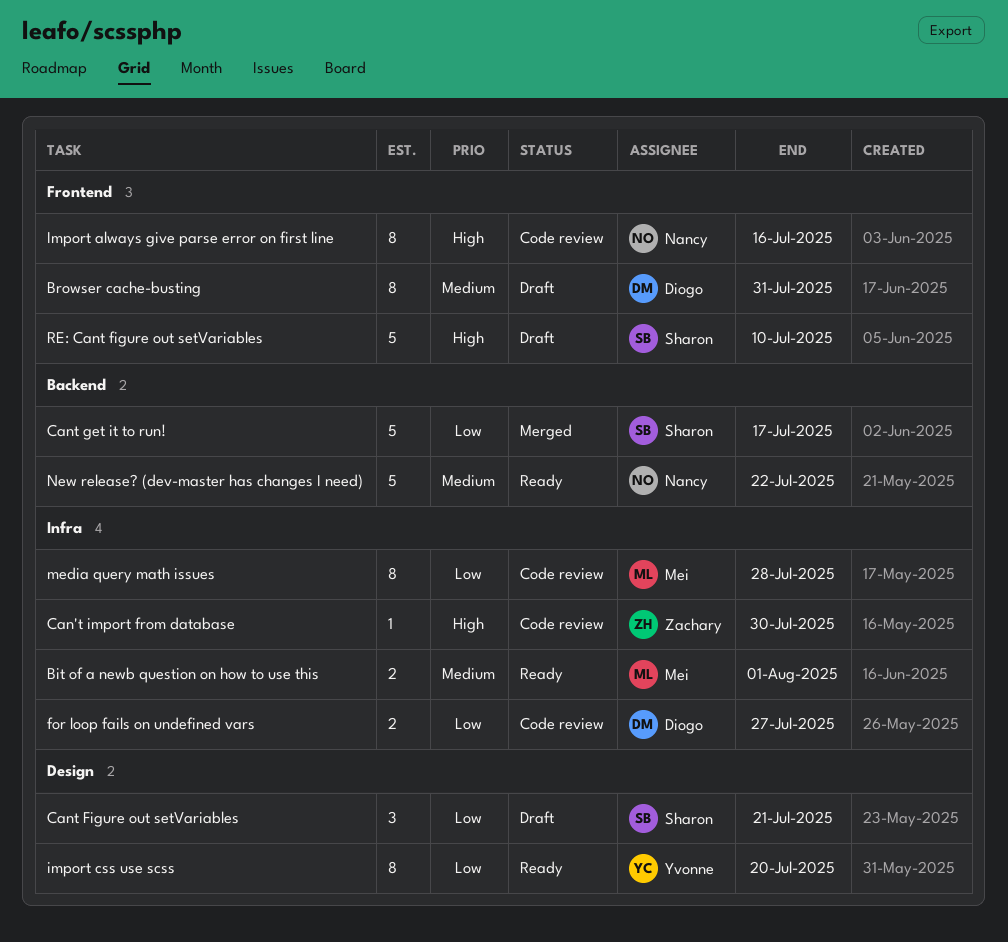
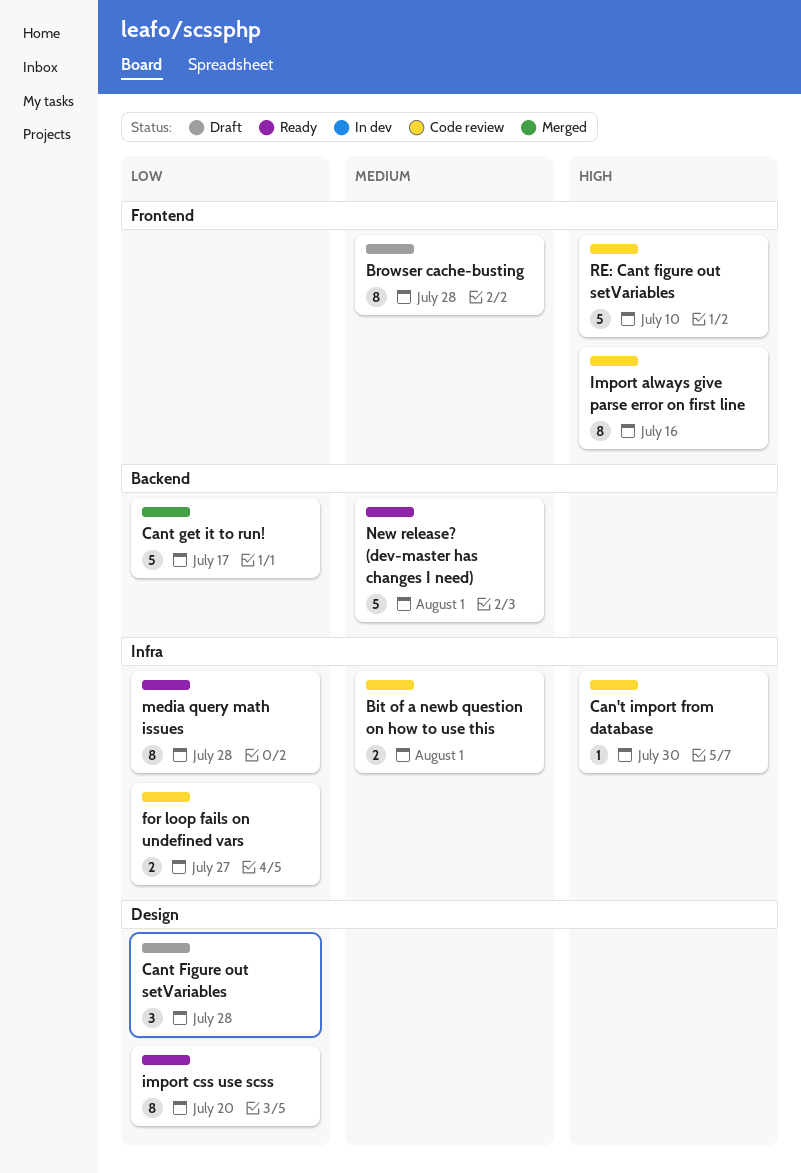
Bit of a newb question on how to use this, status: Ready -> Code review
Browser cache-busting, due: Jul 31 -> Jul 28
Cant Figure out setVariables, due: Jul 21 -> Jul 28
media query math issues, status: Code review -> Ready
New release? (dev-master has changes I need), due: Jul 22 -> Aug 1
RE: Cant figure out setVariables, status: Draft -> Code review

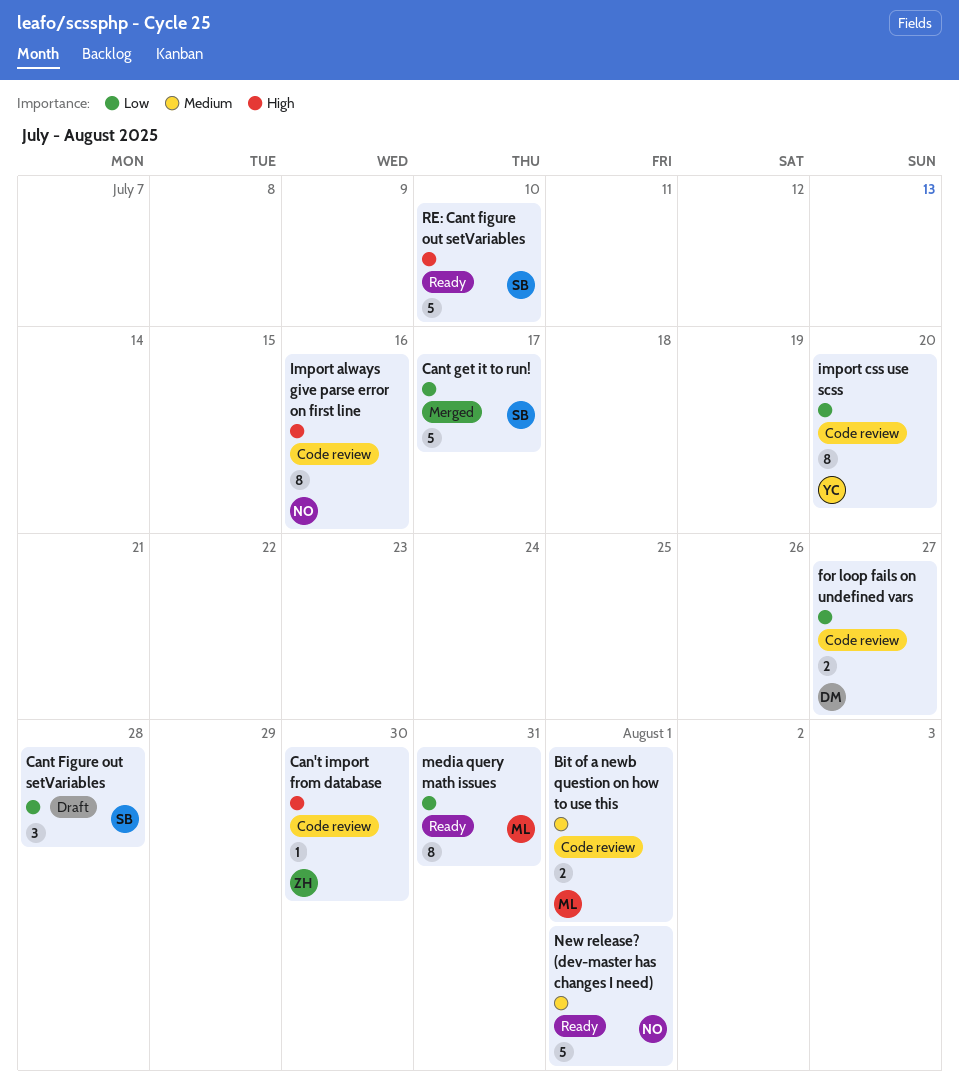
Browser cache-busting: present -> none
import css use scss, status: Ready -> Code review
media query math issues, due: Jul 28 -> Jul 31
RE: Cant figure out setVariables, status: Code review -> Ready

